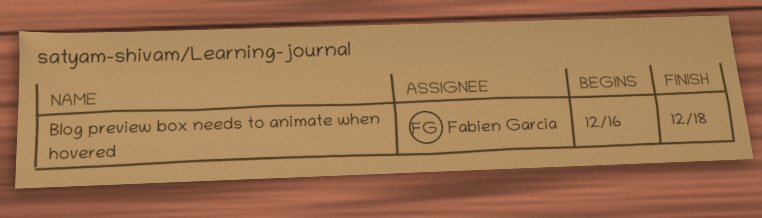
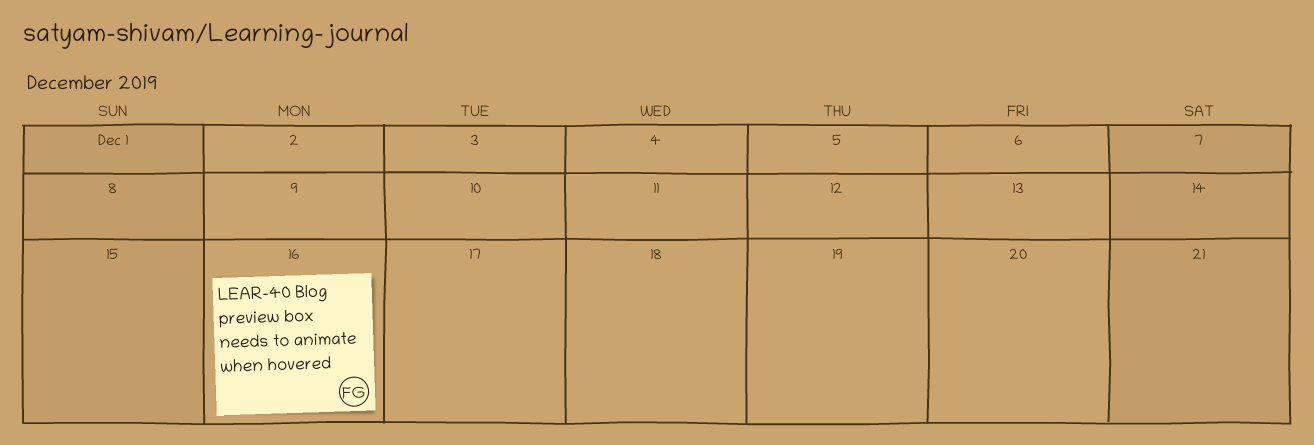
Blog preview box needs to animate when hovered, due: Dec 18 -> Dec 16

